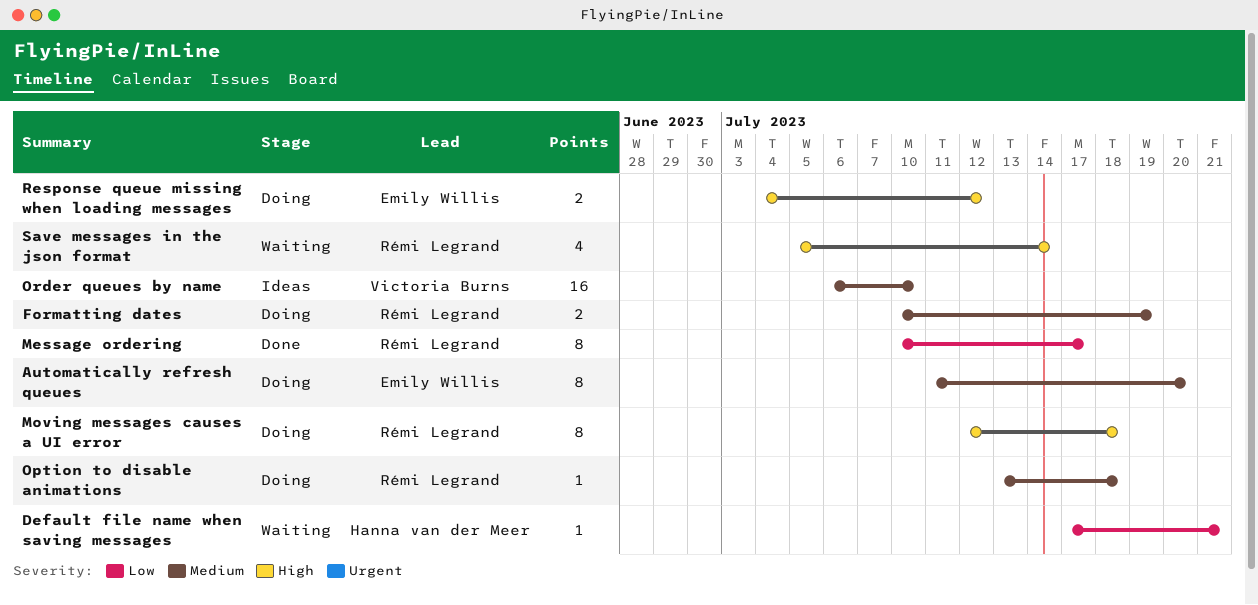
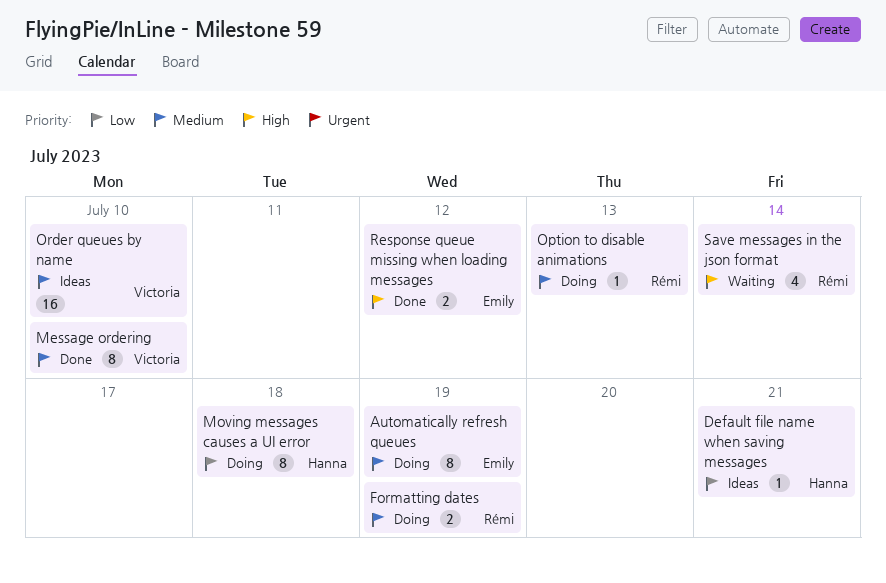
Automatically refresh queues, due: Jul 20 -> Jul 19
Default file name when saving messages, status: Waiting -> Ideas
Message ordering, owner: Rémi Legrand -> Victoria Burns
Message ordering, priority: Low -> Medium
Message ordering, due: Jul 17 -> Jul 10
Moving messages causes a UI error, owner: Rémi Legrand -> Hanna van der Meer
Moving messages causes a UI error, priority: High -> Low
Option to disable animations, due: Jul 18 -> Jul 13
Response queue missing when loading messages, status: Doing -> Done

